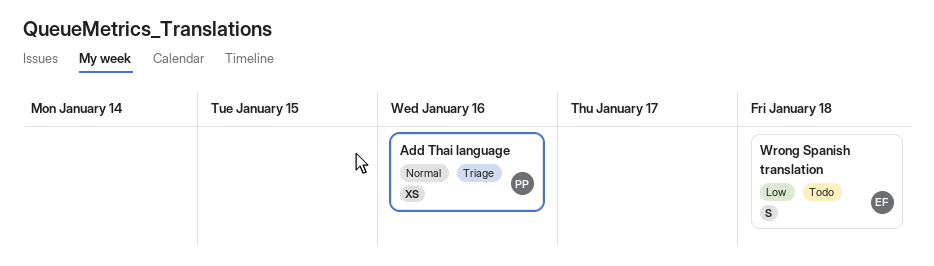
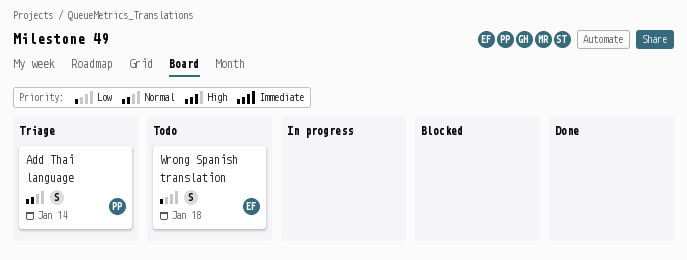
Add Thai language, estimate: XS -> S
Add Thai language, due: Jan 16 -> Jan 14

